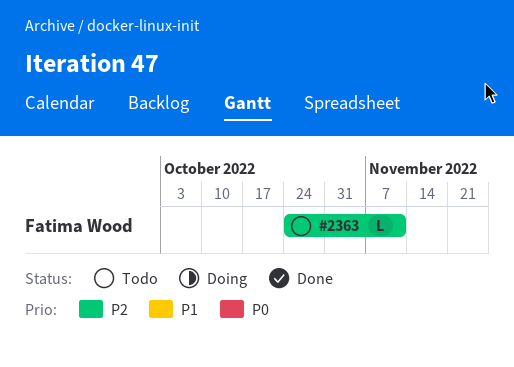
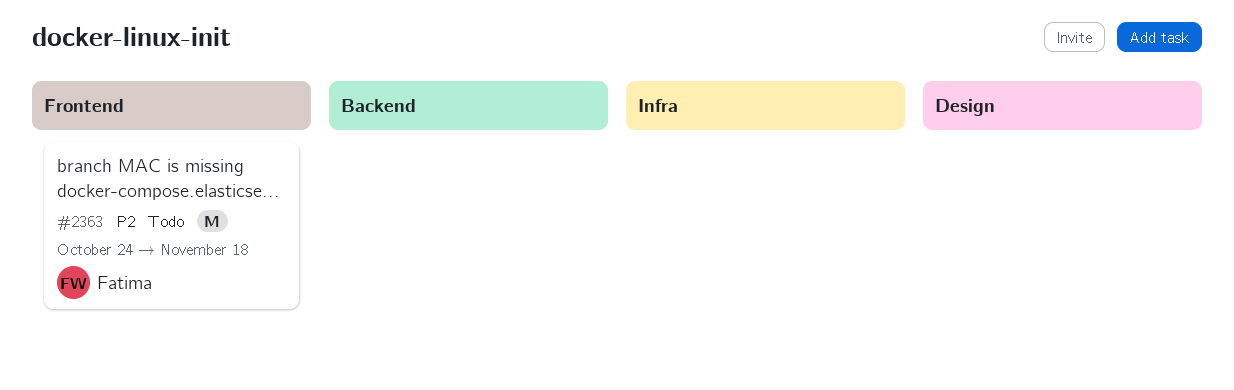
#2363, estimate: L -> M
#2363, due: Nov 11 -> Nov 18

